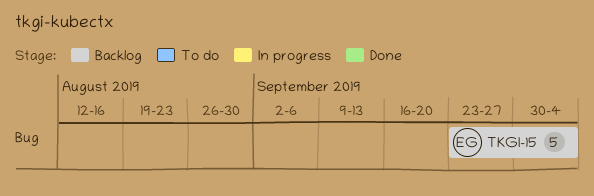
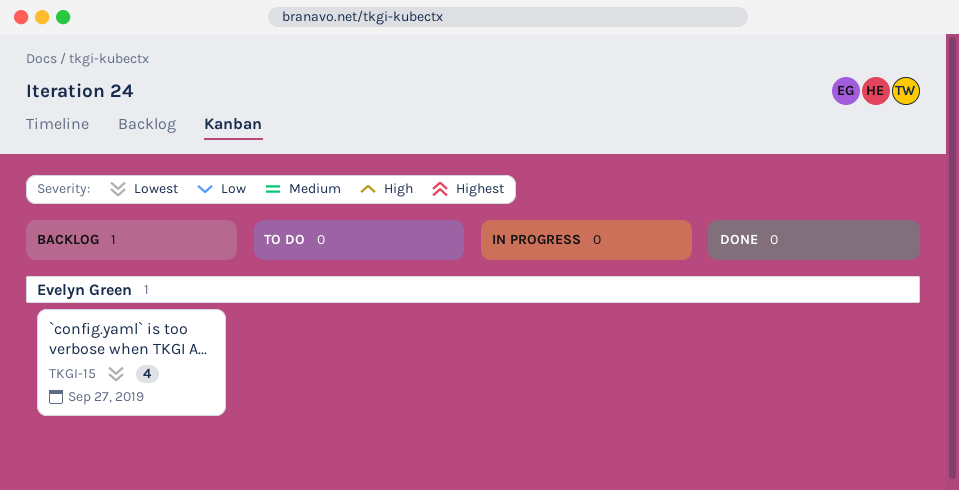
TKGI-15, estimate: 5 -> 4
TKGI-15, due: Oct 4 -> Sep 27

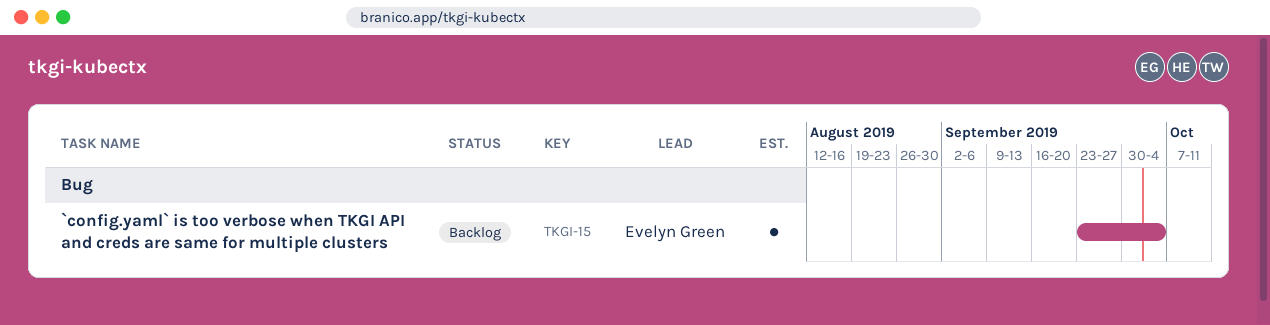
TKGI-15, estimate: 4 -> 1
TKGI-15, due: Sep 27 -> Oct 4

